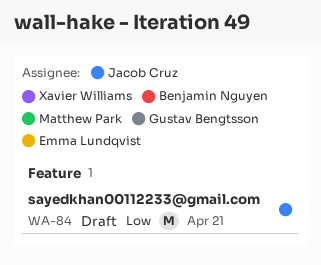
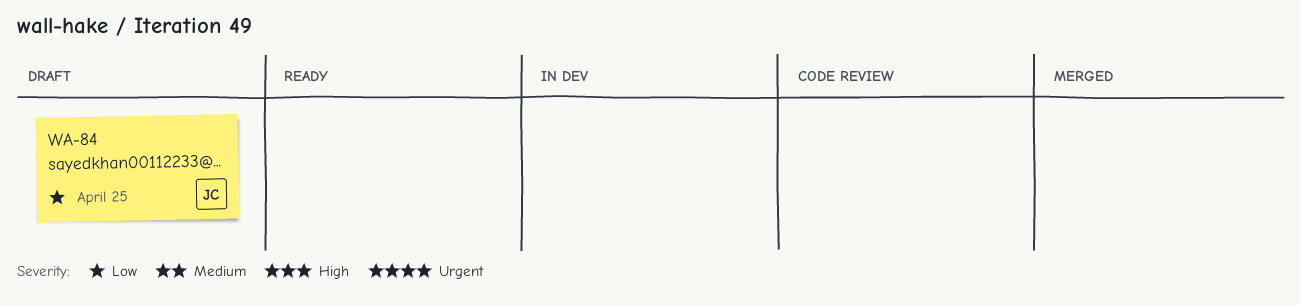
WA-84, due: Apr 21 -> Apr 25

